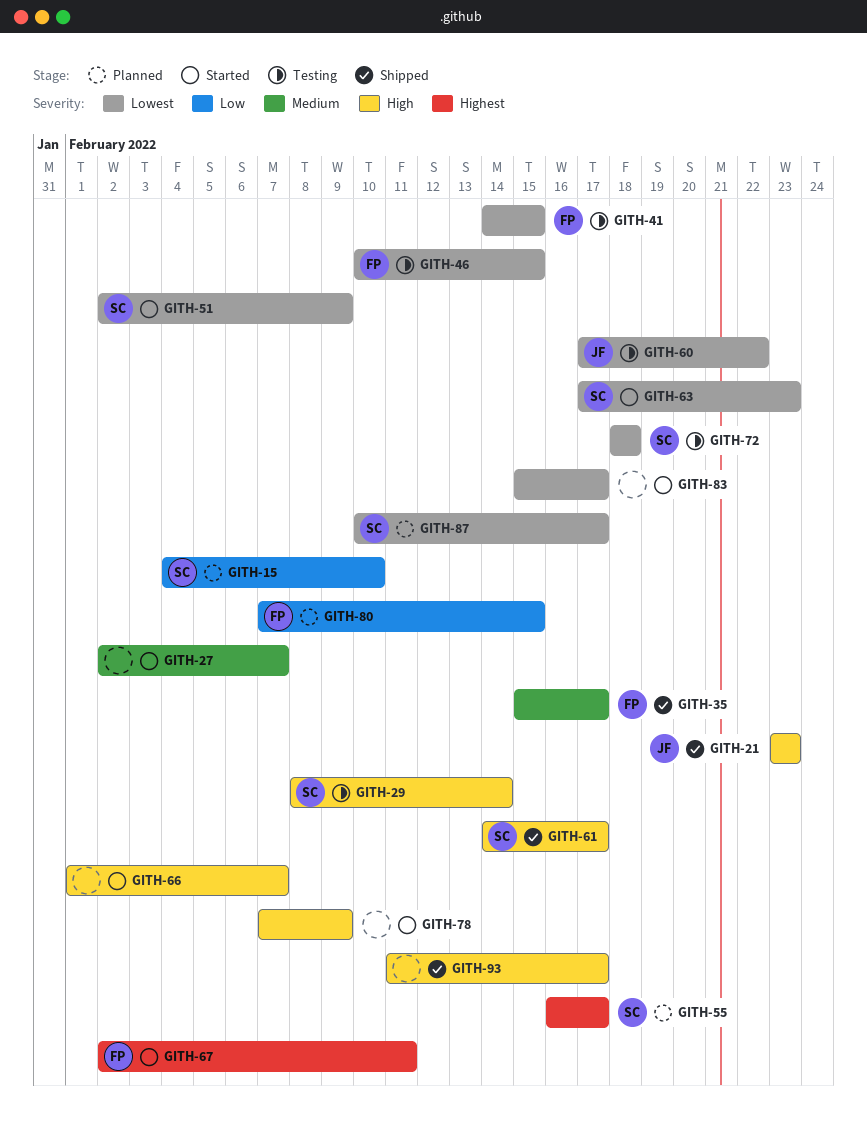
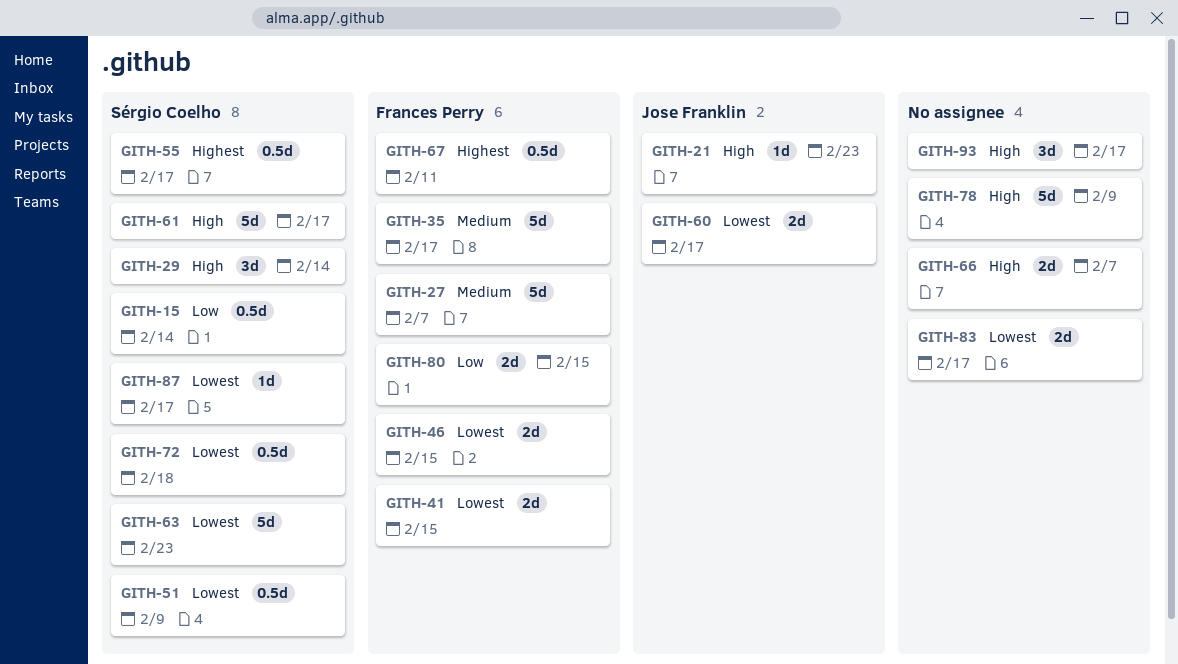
GITH-15, due: Feb 10 -> Feb 14
GITH-27, owner: none -> Frances Perry
GITH-60, due: Feb 22 -> Feb 17

